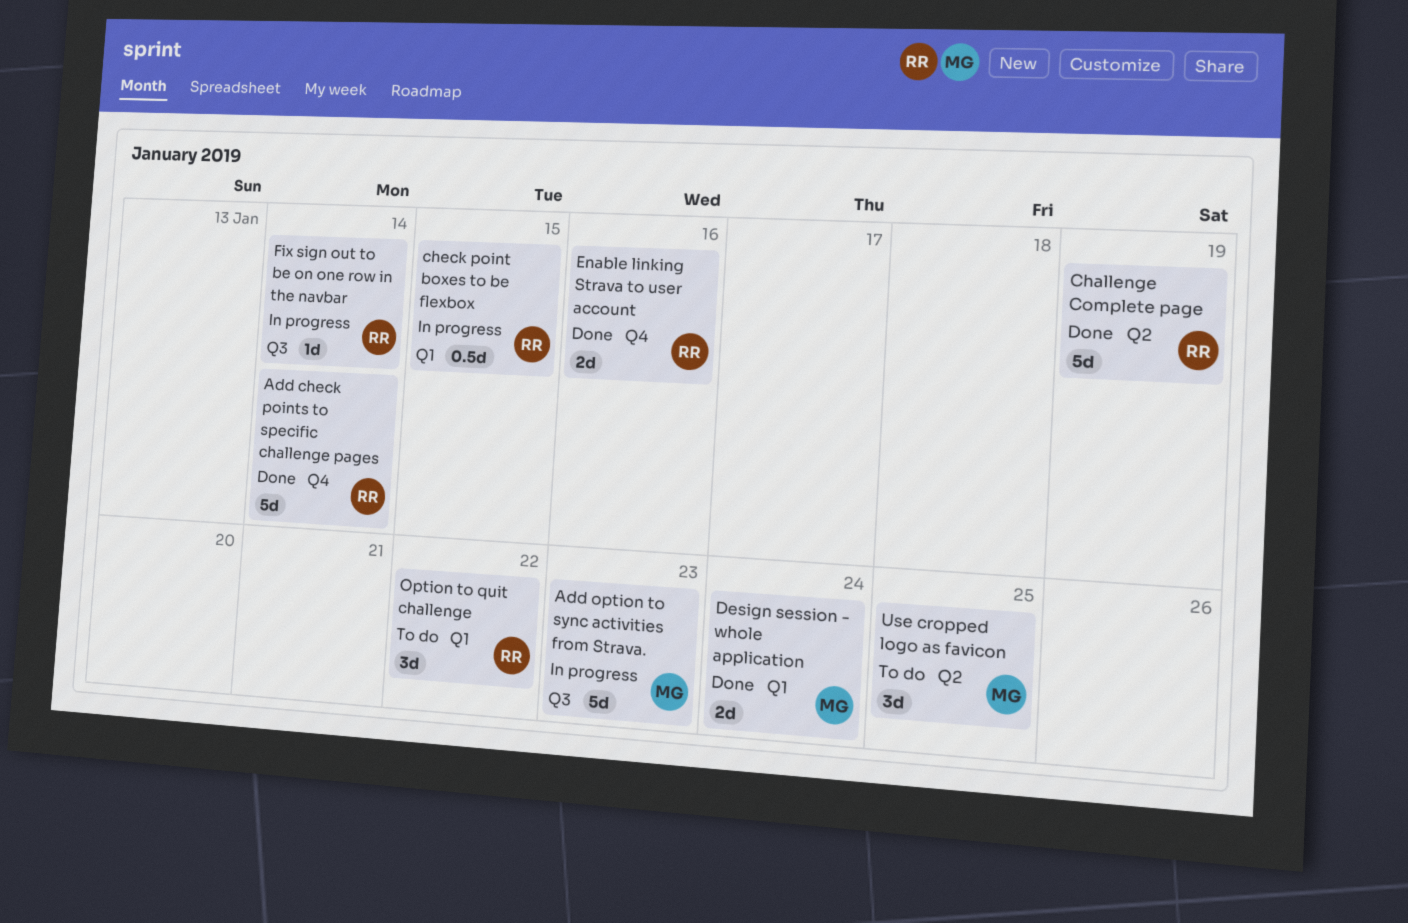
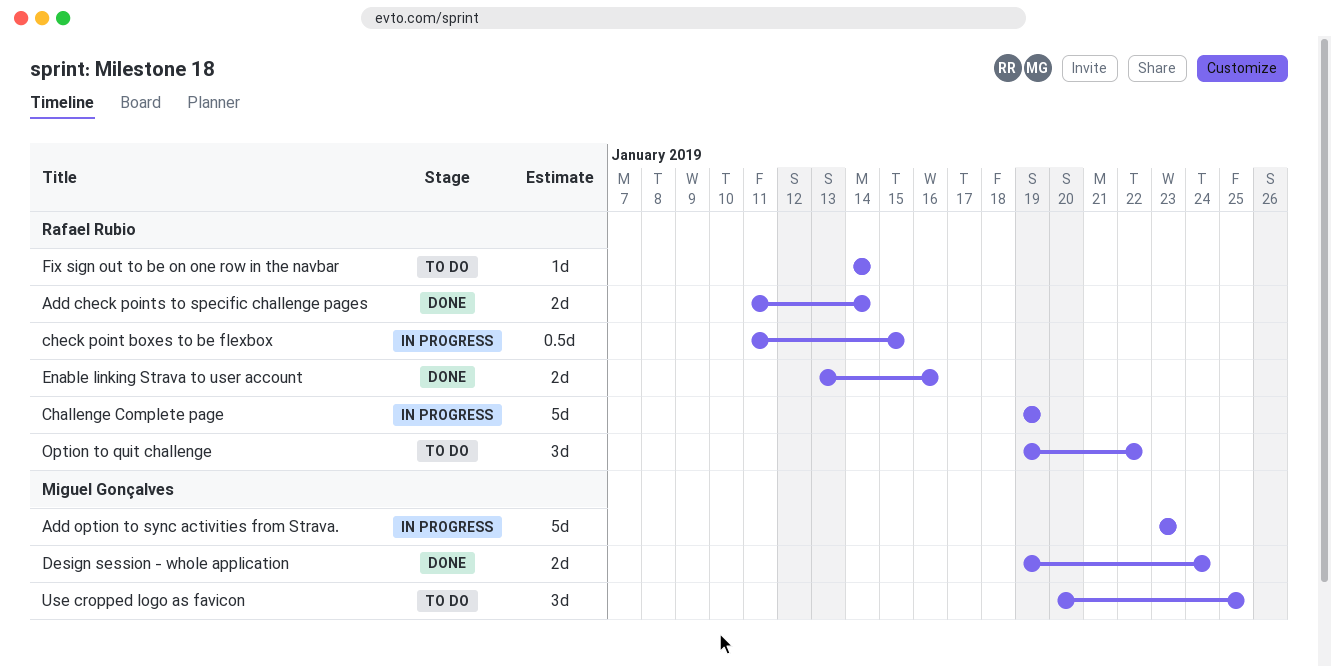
Add check points to specific challenge pages, estimate: 5d -> 2d
Challenge Complete page, status: Done -> In progress
Fix sign out to be on one row in the navbar, status: In progress -> To do

